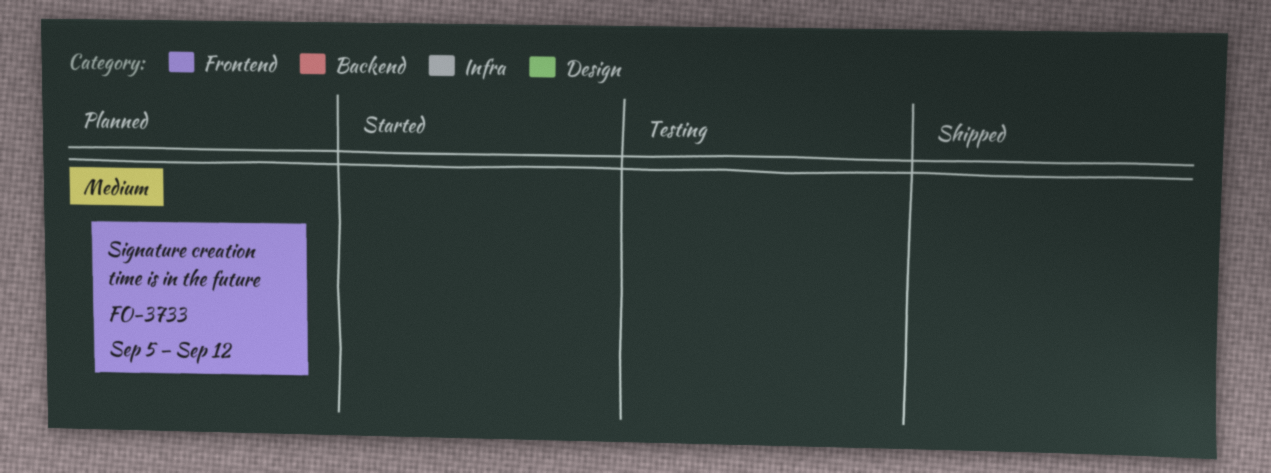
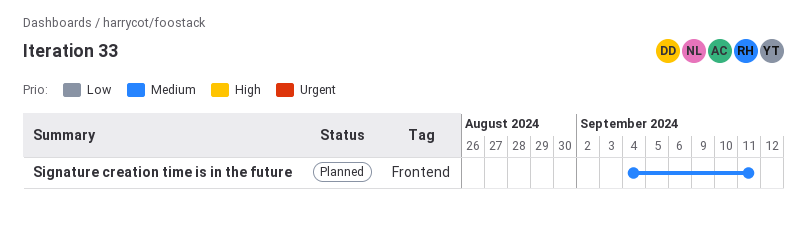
Signature creation time is in the future, start: Sep 5 -> Sep 4
Signature creation time is in the future, due: Sep 12 -> Sep 11

